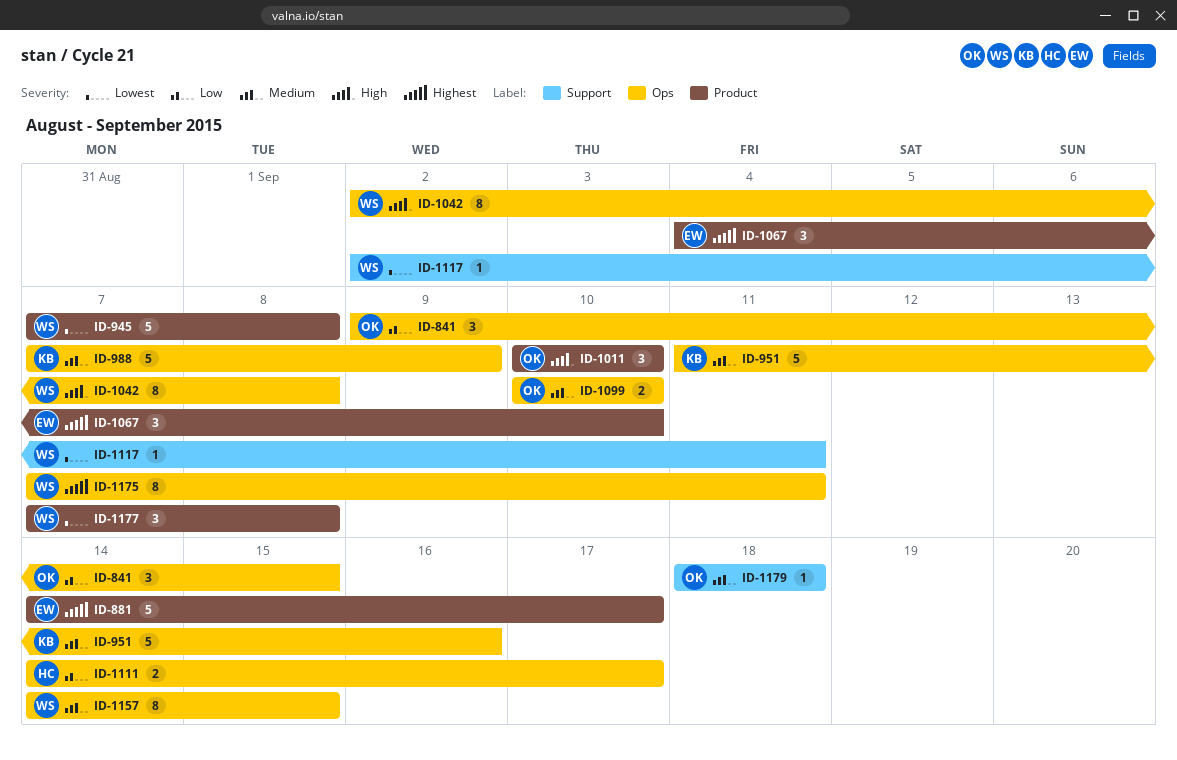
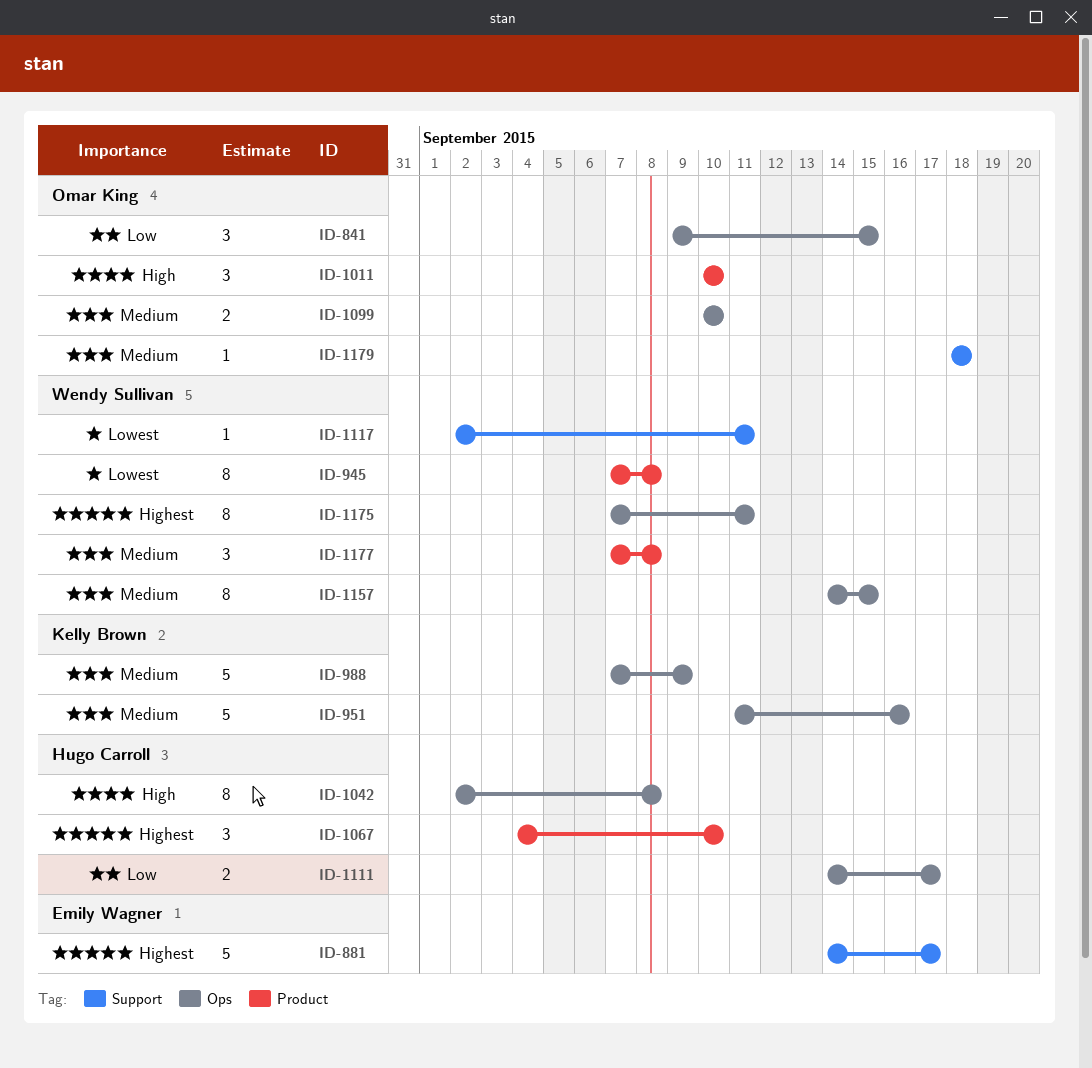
ID-881, label: Product -> Support
ID-945, estimate: 5 -> 8
ID-1042, owner: Wendy Sullivan -> Hugo Carroll
ID-1067, owner: Emily Wagner -> Hugo Carroll
ID-1177, priority: Lowest -> Medium

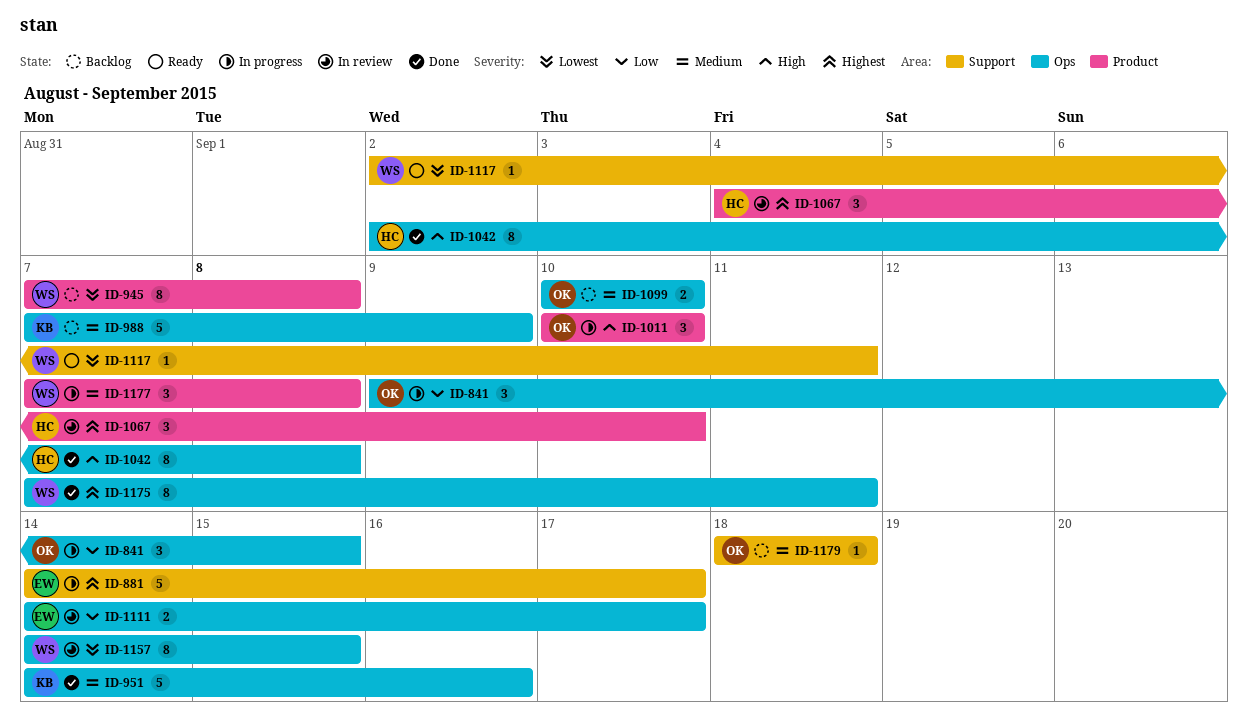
ID-951, start: Sep 11 -> Sep 14
ID-1111, owner: Hugo Carroll -> Emily Wagner
ID-1157, priority: Medium -> Lowest

